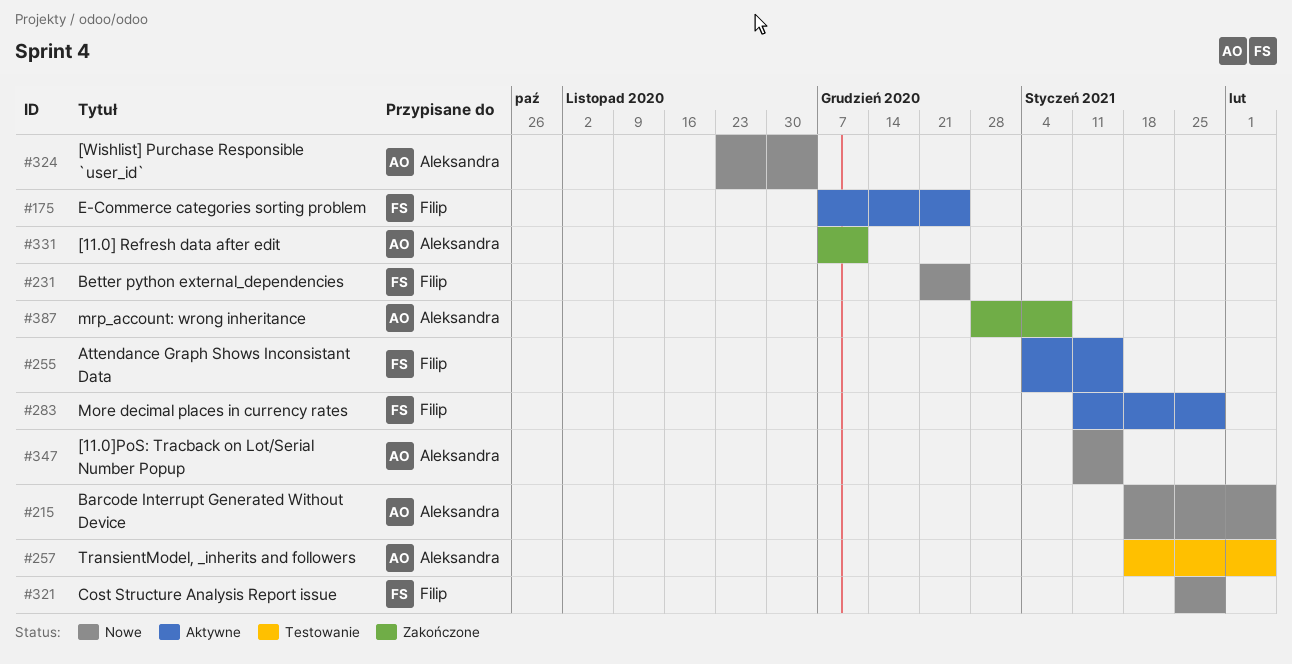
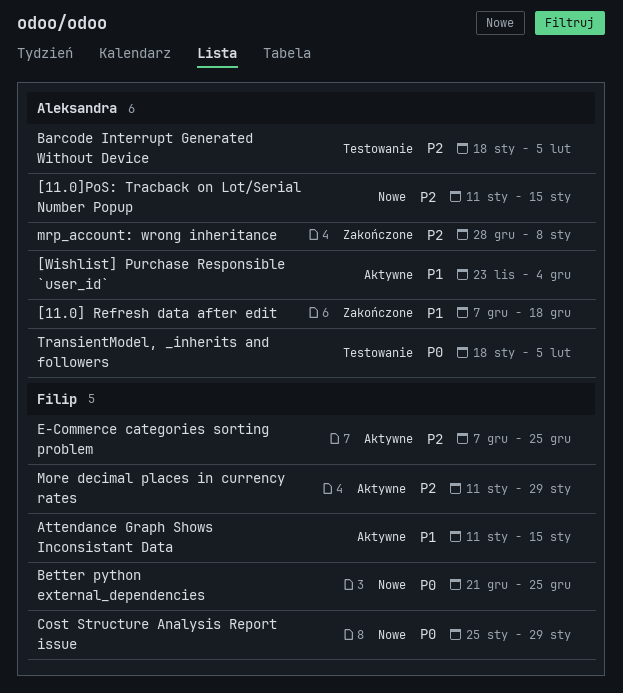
[11.0] Refresh data after edit, due: Dec 11 -> Dec 18
[Wishlist] Purchase Responsible `user_id`, status: Nowe -> Aktywne
Attendance Graph Shows Inconsistant Data, start: Jan 4 -> Jan 11
Barcode Interrupt Generated Without Device, status: Nowe -> Testowanie

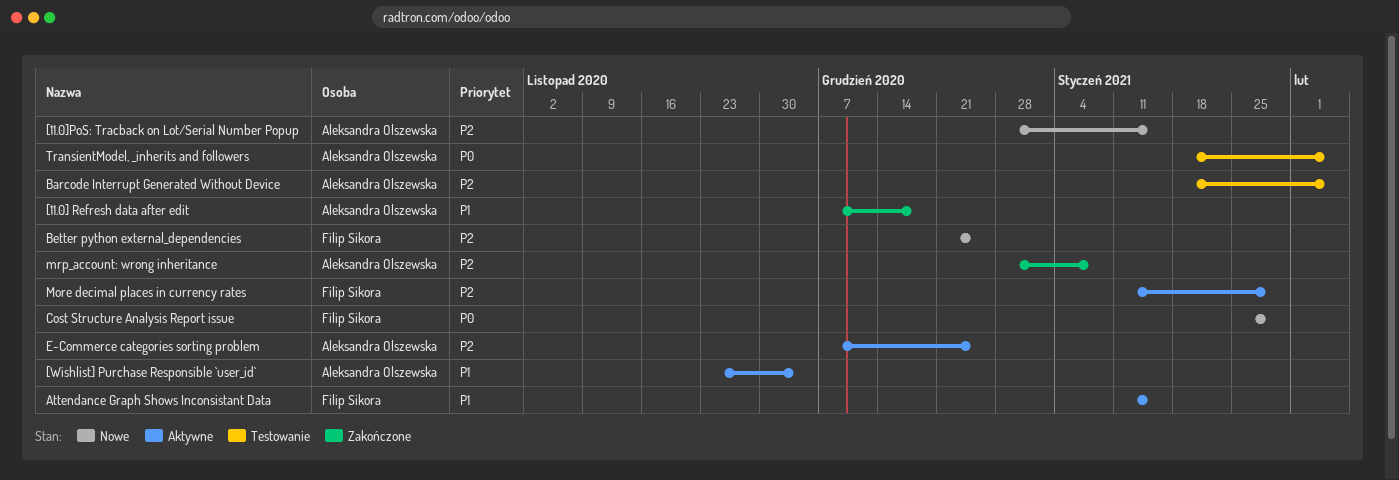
[11.0]PoS: Tracback on Lot/Serial Number Popup, start: Jan 11 -> Dec 28
Better python external_dependencies, priority: P0 -> P2
E-Commerce categories sorting problem, owner: Filip Sikora -> Aleksandra Olszewska

